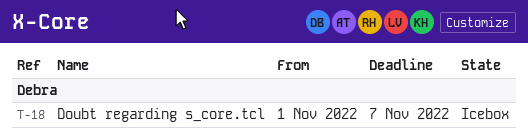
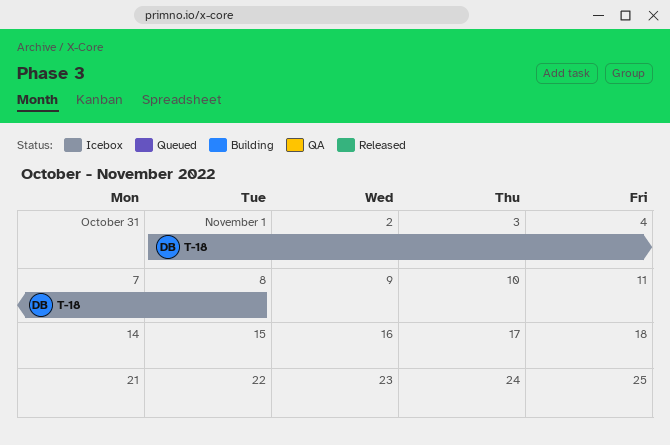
T-18, due: Nov 7 -> Nov 8

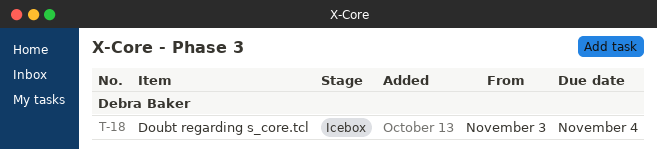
T-18, start: Nov 1 -> Nov 3
T-18, due: Nov 8 -> Nov 4

